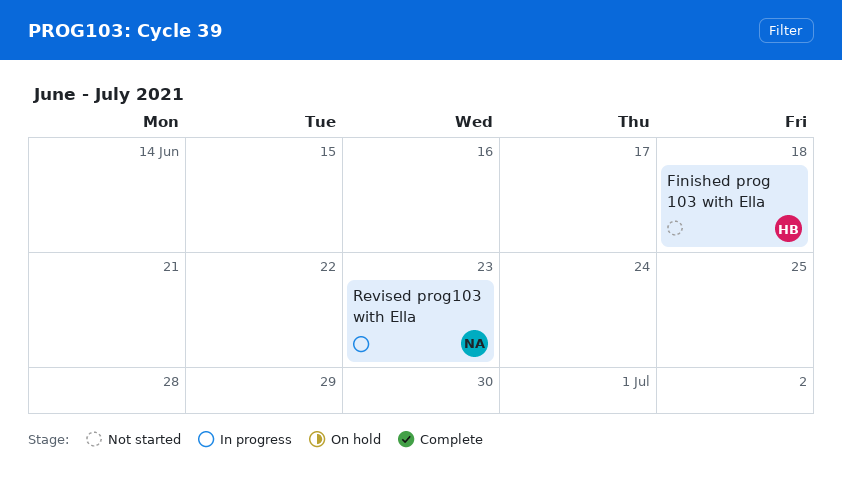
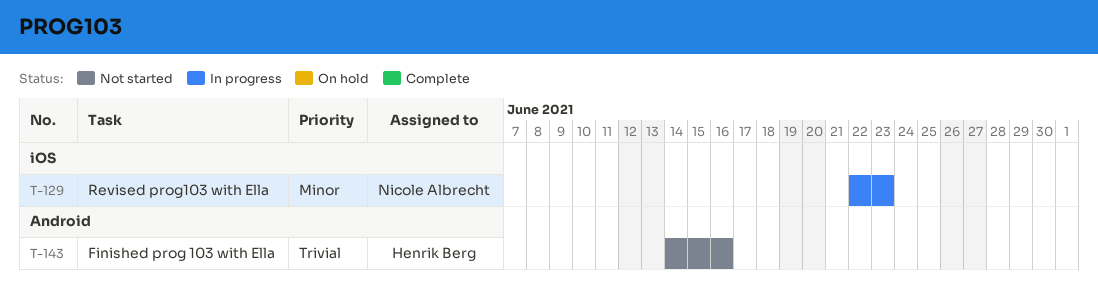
Finished prog 103 with Ella, due: Jun 18 -> Jun 16

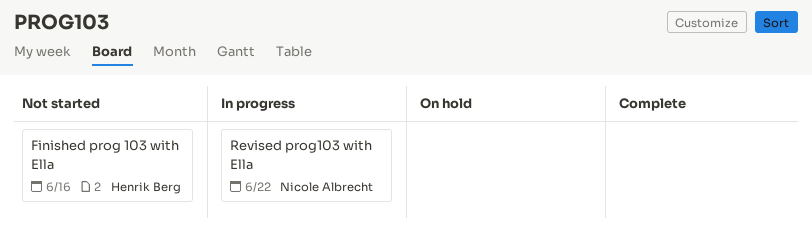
Revised prog103 with Ella, due: Jun 23 -> Jun 22

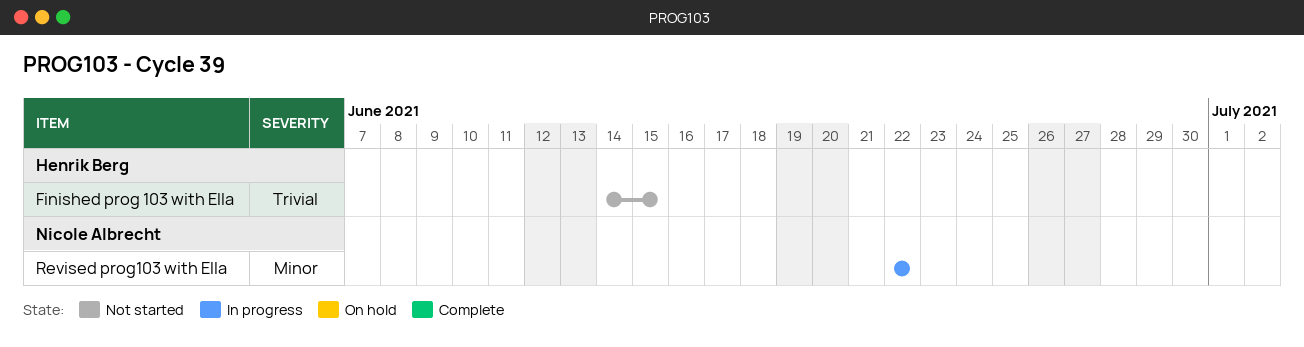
Finished prog 103 with Ella, due: Jun 16 -> Jun 15

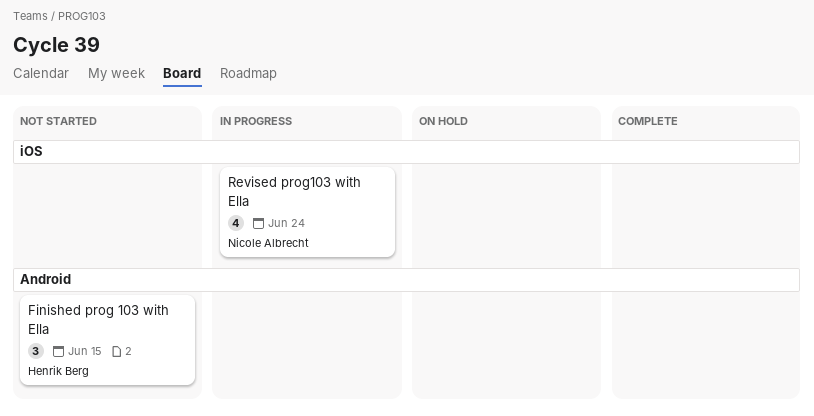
Revised prog103 with Ella, due: Jun 22 -> Jun 24

